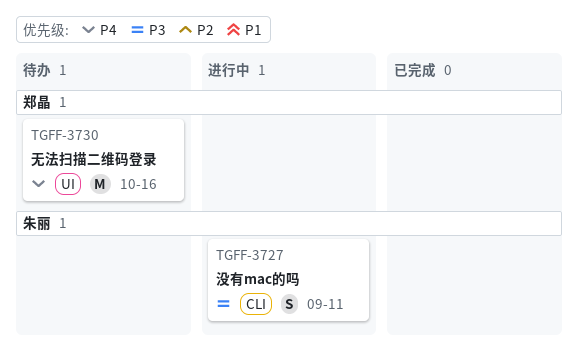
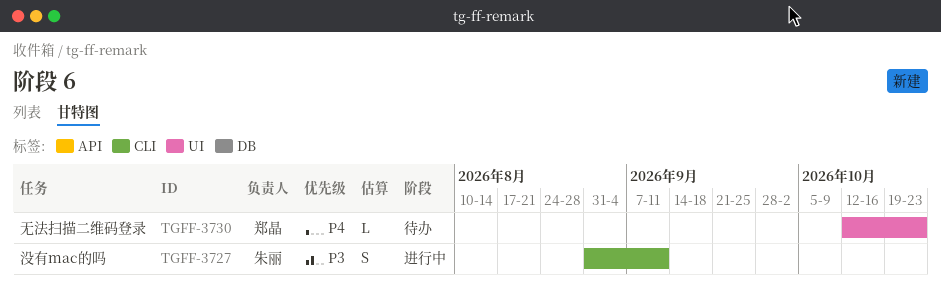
TGFF-3730, estimate: M -> L
TGFF-3730, due: Oct 16 -> Oct 23

